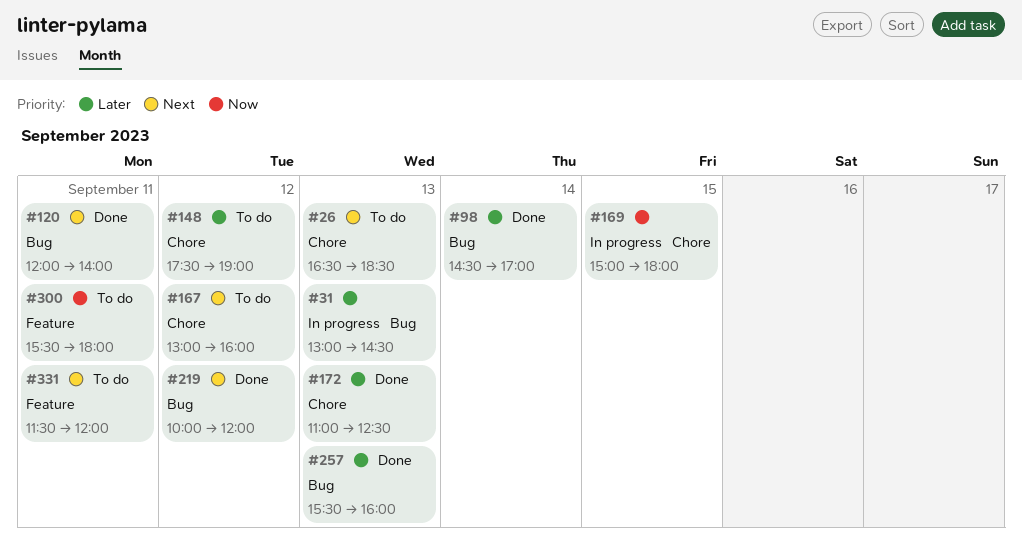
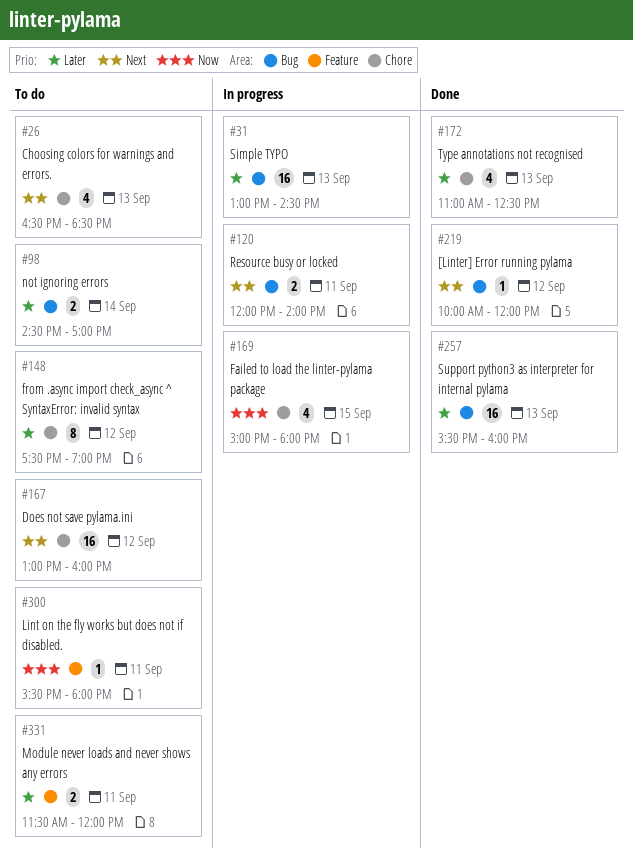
#98, status: Done -> To do
#120, status: Done -> In progress
#331, priority: Next -> Later

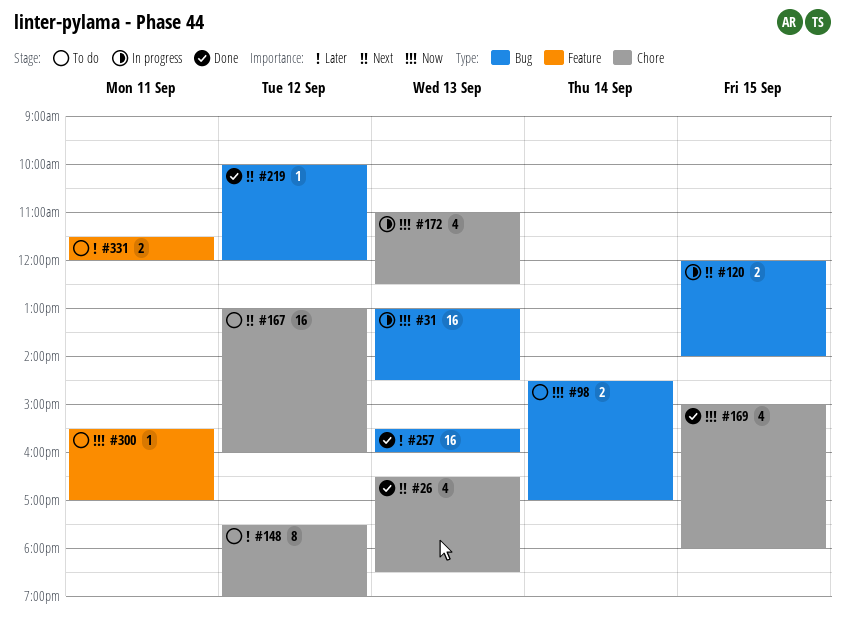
#26, status: To do -> Done
#31, priority: Later -> Now
#98, priority: Later -> Now
#120, day: Sep 11 -> Sep 15
#169, status: In progress -> Done
#172, status: Done -> In progress
#172, priority: Later -> Now
#300, ends: 18:00 -> 17:00

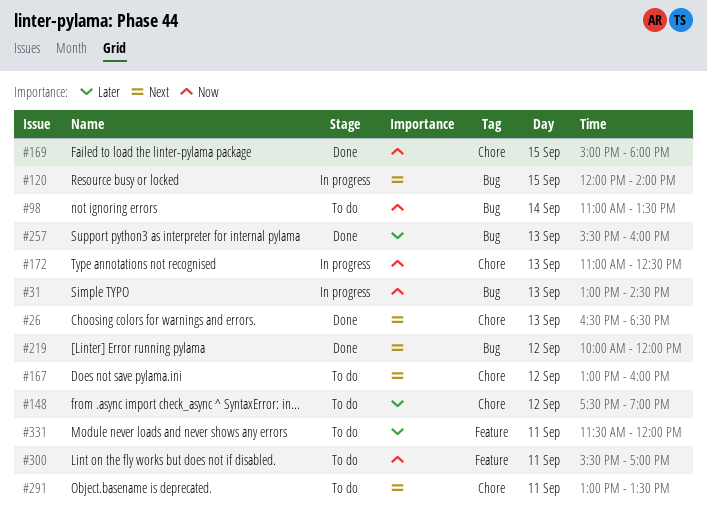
#98, begins: 14:30 -> 11:00
#98, ends: 17:00 -> 13:30
#291: none -> present

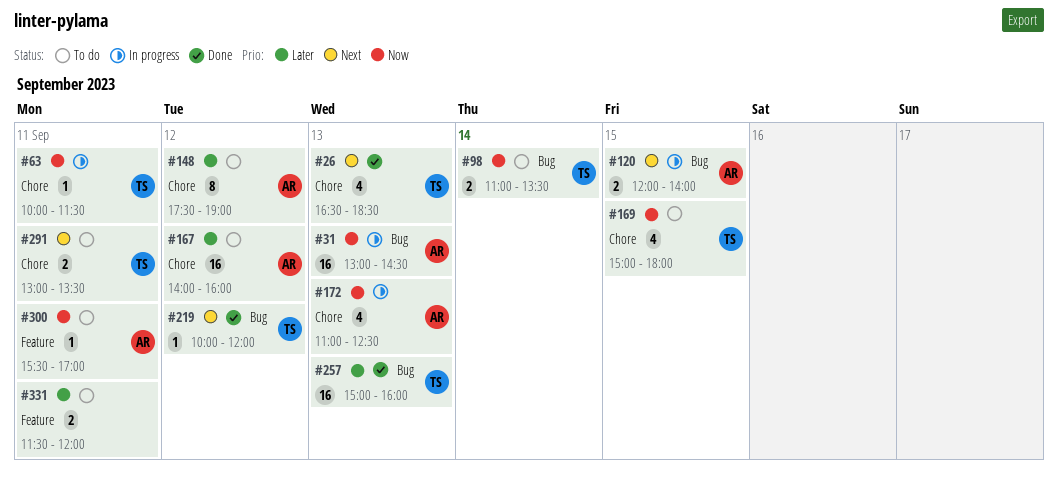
#63: none -> present
#167, priority: Next -> Later
#167, begins: 13:00 -> 14:00
#169, status: Done -> To do
#257, begins: 15:30 -> 15:00

